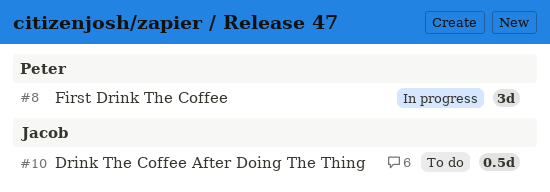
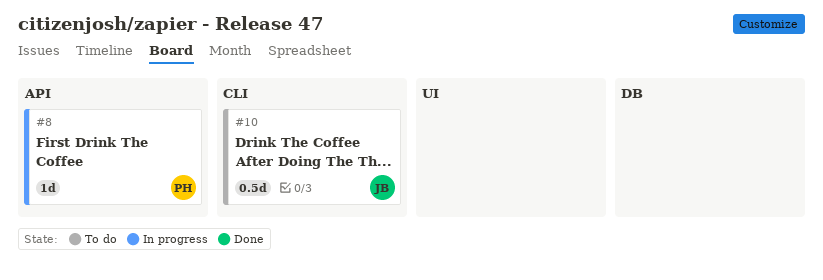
#8, estimate: 3d -> 1d

